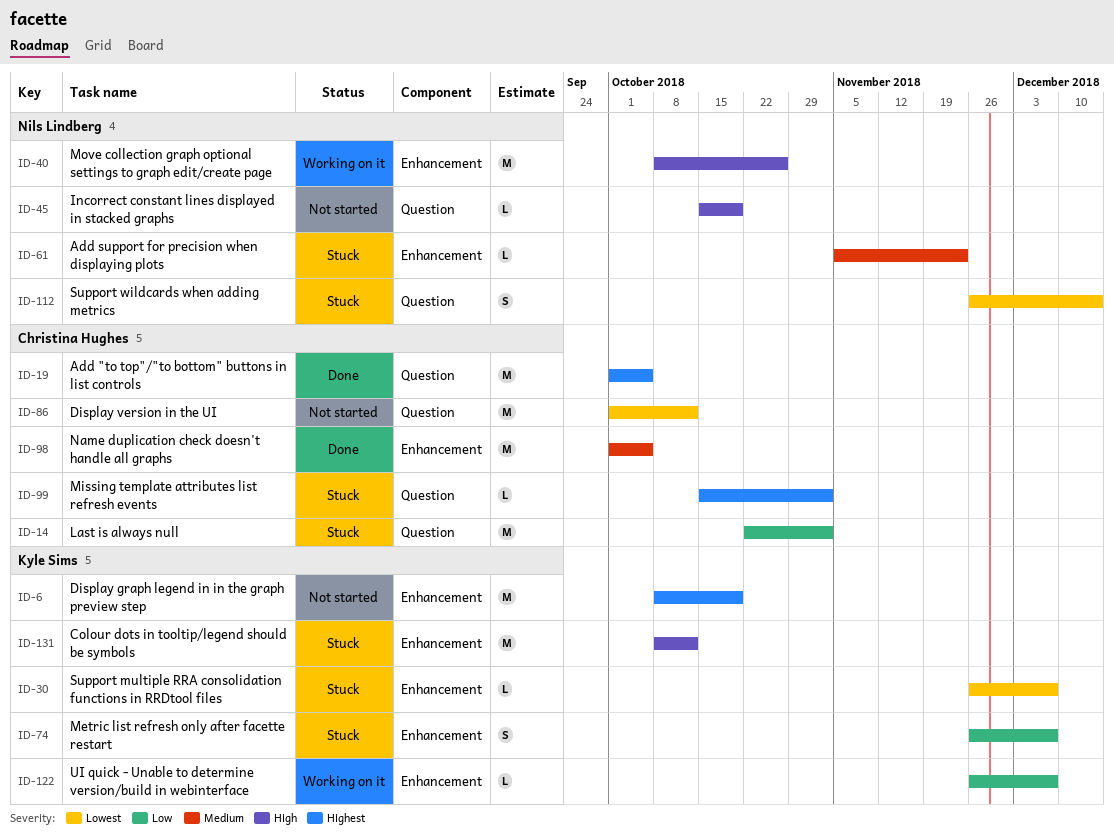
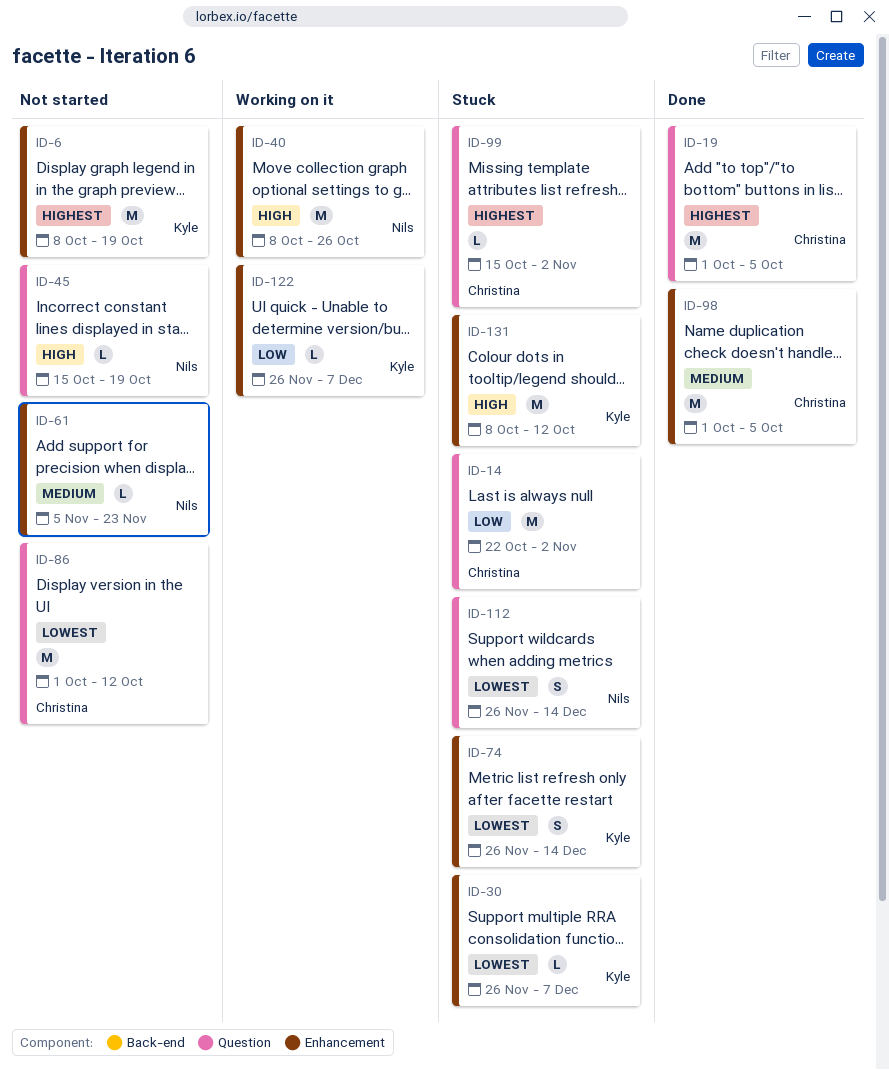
ID-61, status: Stuck -> Not started
ID-74, priority: Low -> Lowest
ID-74, due: Dec 7 -> Dec 14

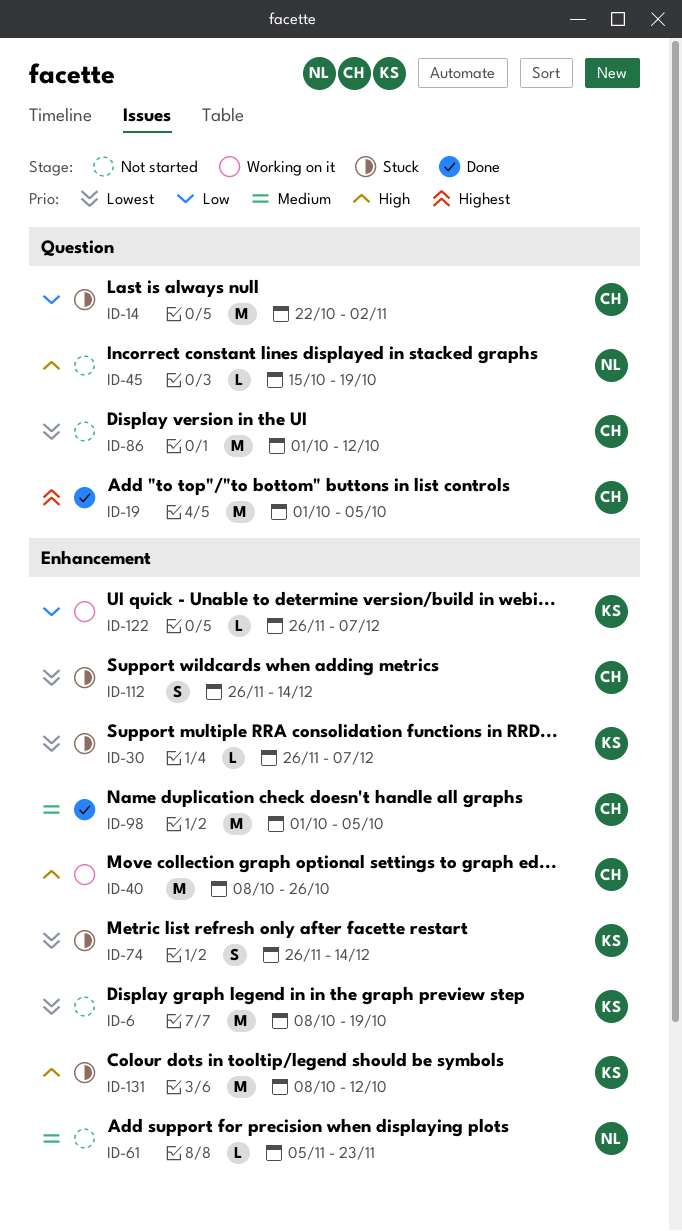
ID-6, priority: Highest -> Lowest
ID-40, owner: Nils -> Christina
ID-99: present -> none
ID-112, owner: Nils -> Christina
ID-112, label: Question -> Enhancement

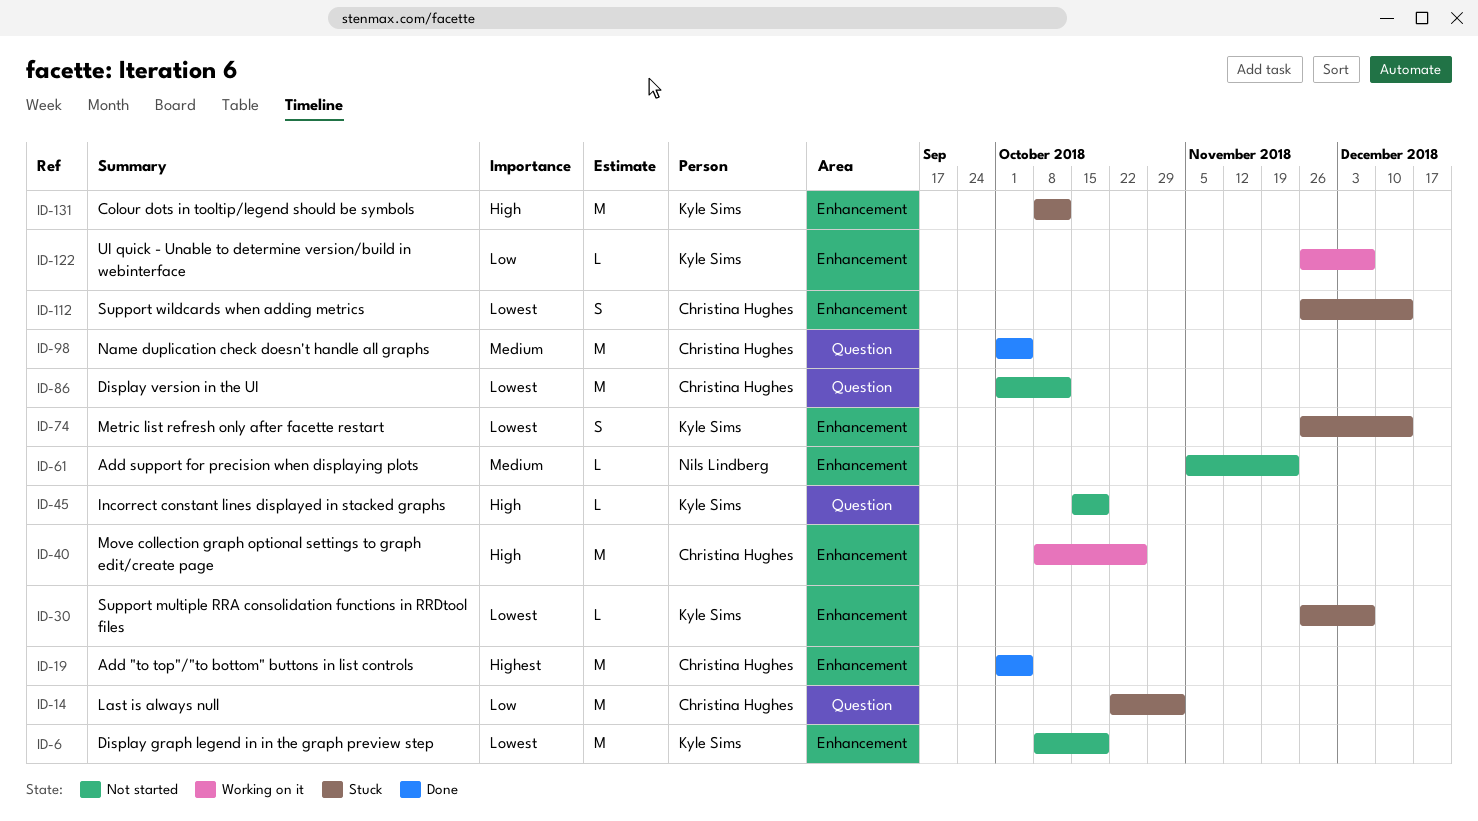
ID-19, label: Question -> Enhancement
ID-45, owner: Nils Lindberg -> Kyle Sims
ID-98, label: Enhancement -> Question

